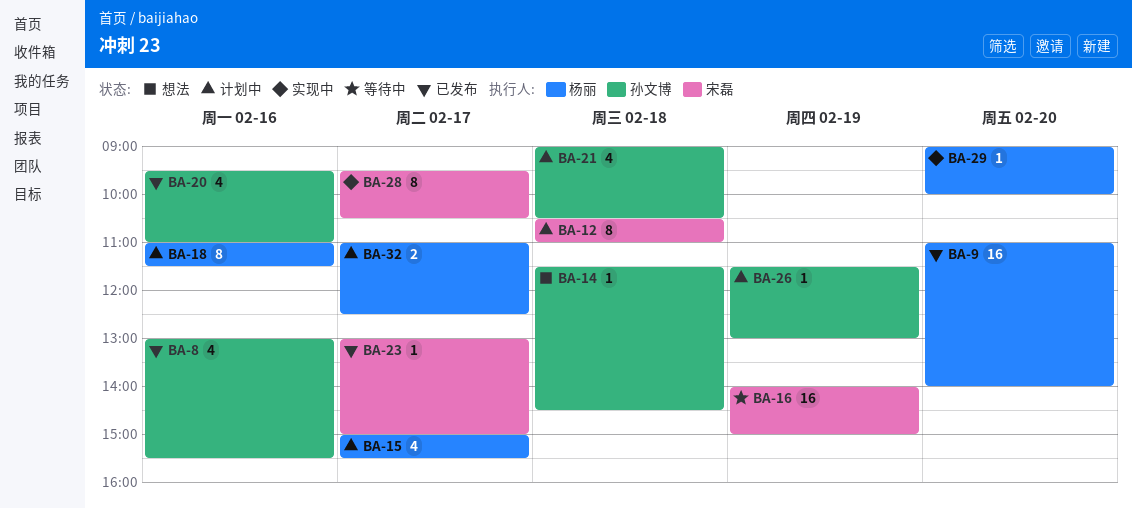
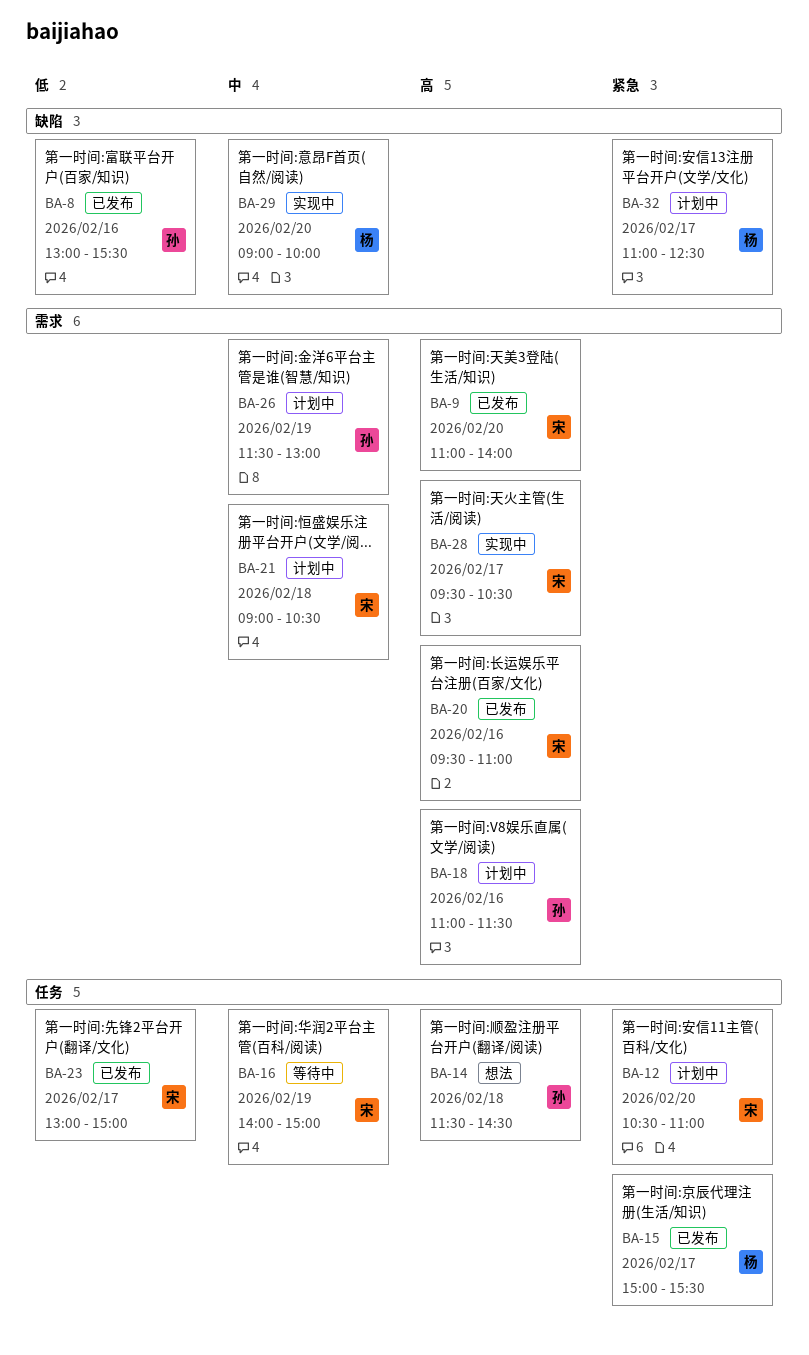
BA-9, owner: 杨丽 -> 宋磊
BA-12, day: Feb 18 -> Feb 20
BA-15, status: 计划中 -> 已发布
BA-18, owner: 杨丽 -> 孙文博
BA-20, owner: 孙文博 -> 宋磊
BA-21, owner: 孙文博 -> 宋磊

